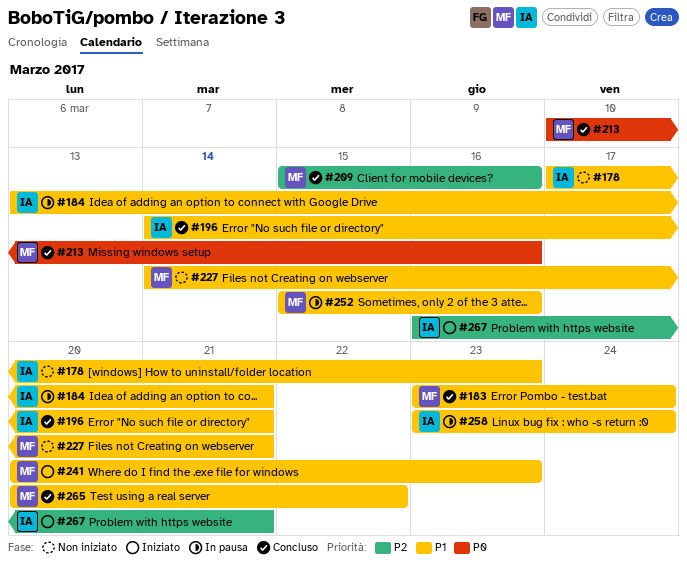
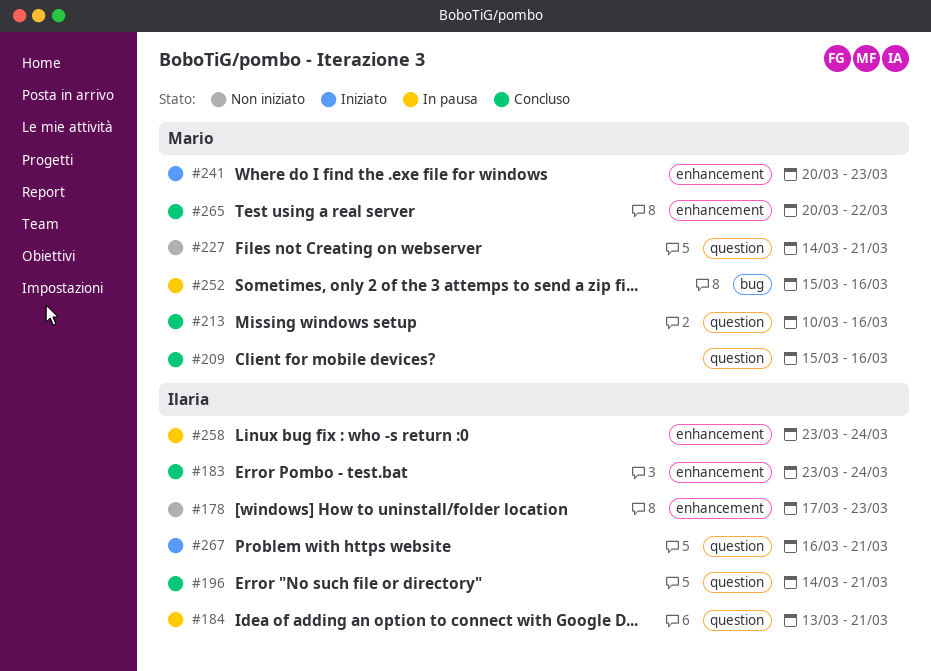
#183, owner: Mario -> Ilaria

